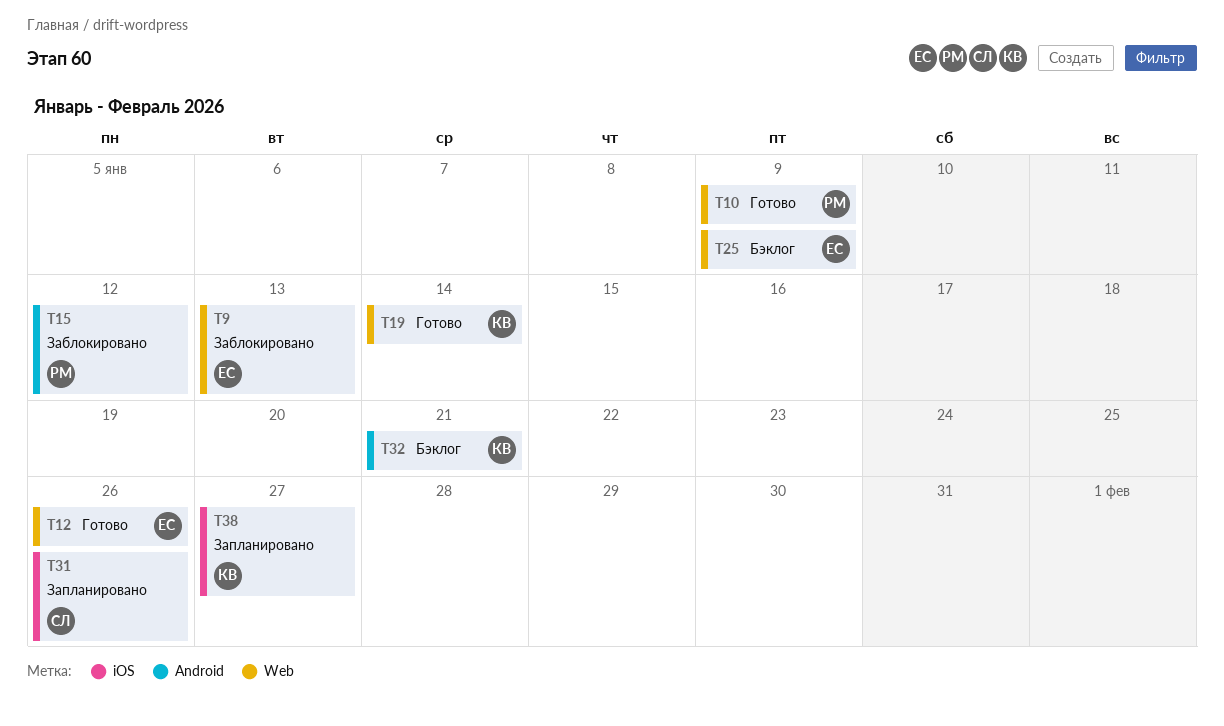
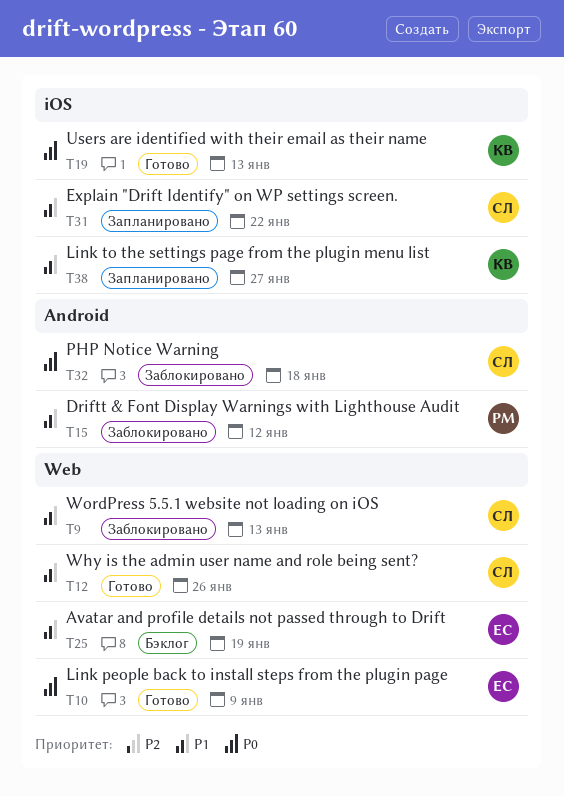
T9, owner: ЕС -> СЛ
T10, owner: РМ -> ЕС
T12, owner: ЕС -> СЛ
T19, label: Web -> iOS
T19, due: Jan 14 -> Jan 13
T25, due: Jan 9 -> Jan 19
T31, due: Jan 26 -> Jan 22
T32, status: Бэклог -> Заблокировано
T32, owner: КВ -> СЛ
T32, due: Jan 21 -> Jan 18

